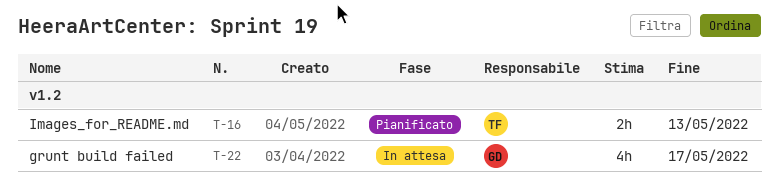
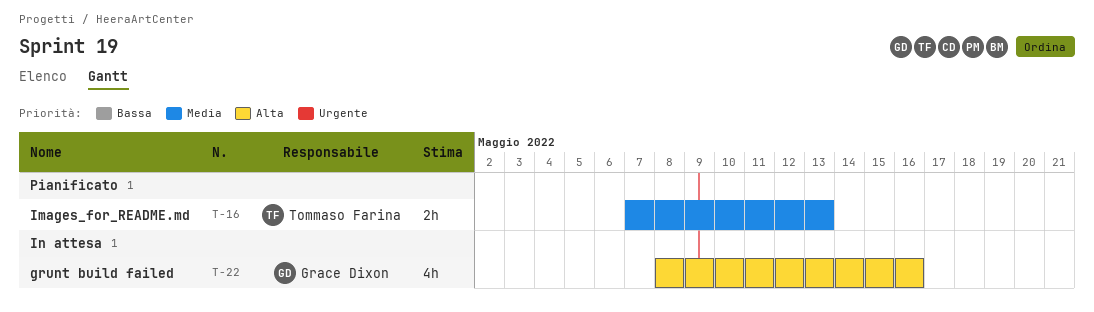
T-22, due: May 17 -> May 16

